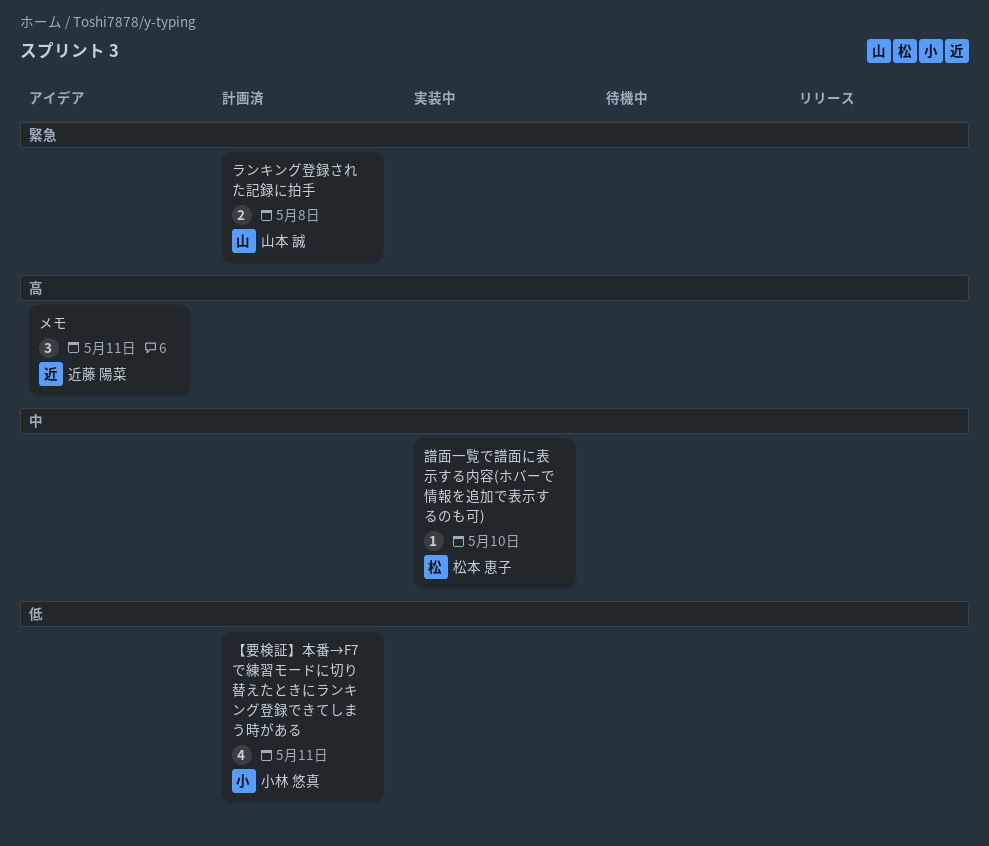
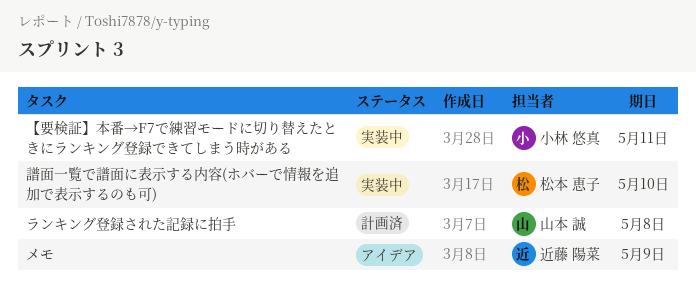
【要検証】本番→F7で練習モードに切り替えたときにランキング登録できてしまう時がある, status: 計画済 -> 実装中
メモ, due: May 11 -> May 9

